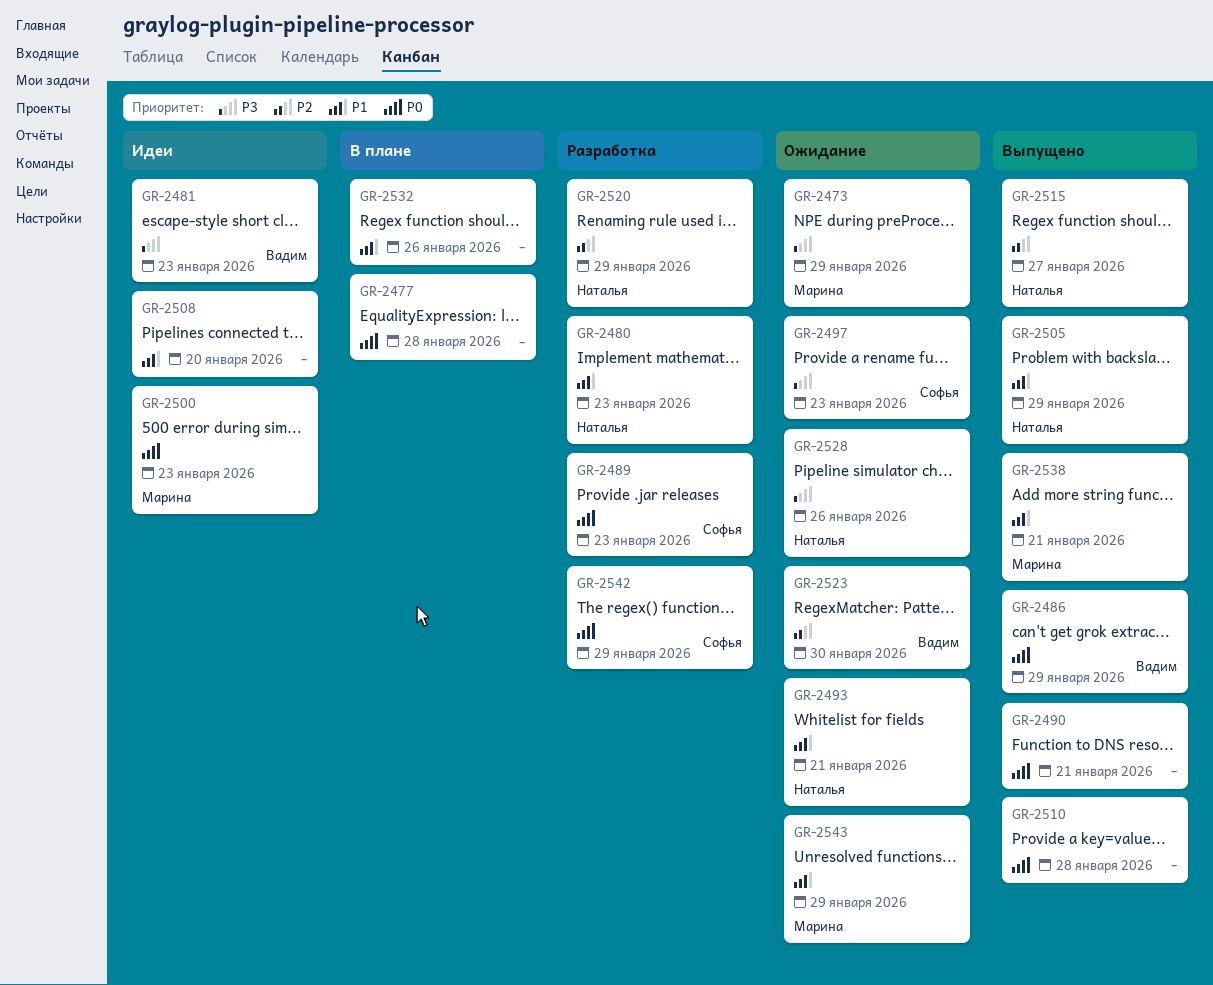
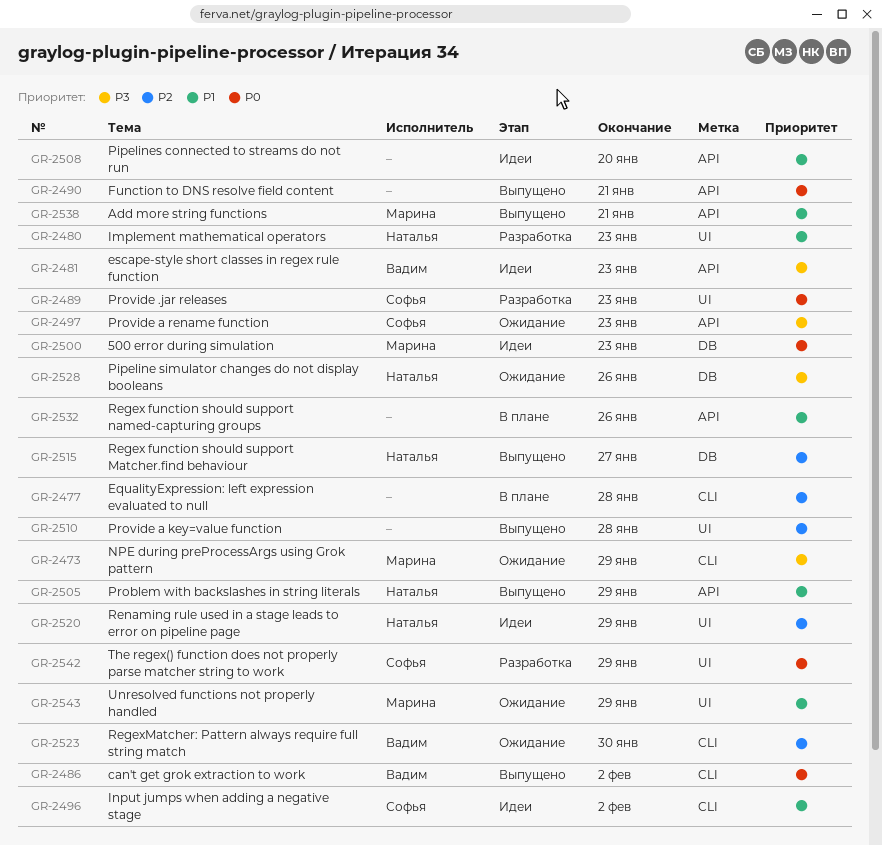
GR-2477, priority: P0 -> P2
GR-2486, due: Jan 29 -> Feb 2
GR-2493: present -> none
GR-2496: none -> present
GR-2510, priority: P0 -> P2
GR-2520, status: Разработка -> Идеи

